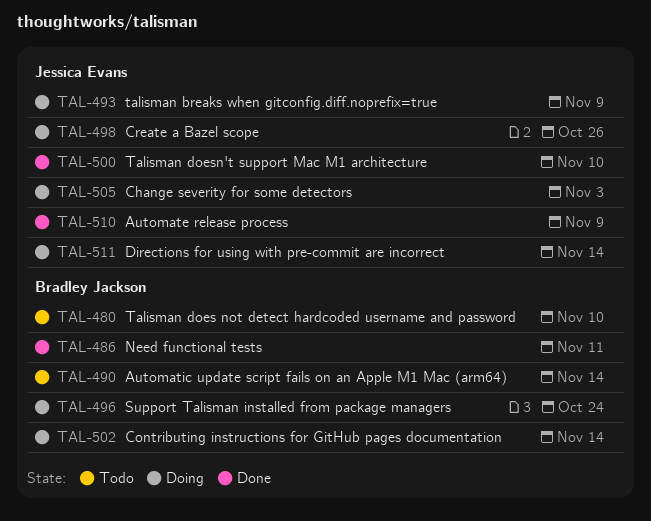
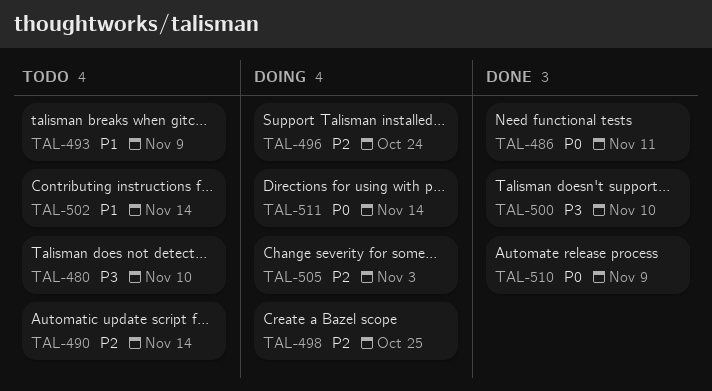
TAL-493, status: Doing -> Todo
TAL-498, due: Oct 26 -> Oct 25
TAL-502, status: Doing -> Todo

